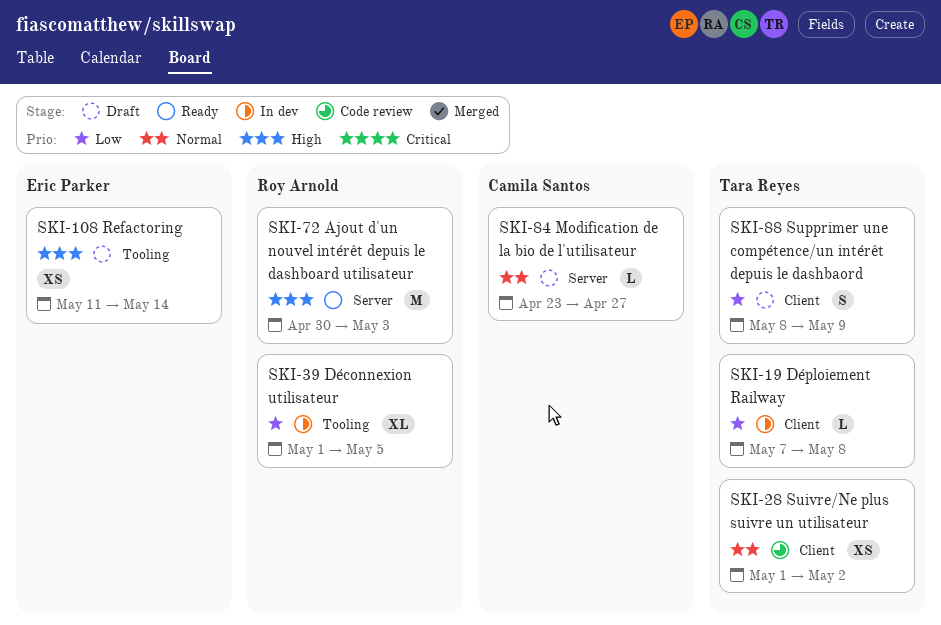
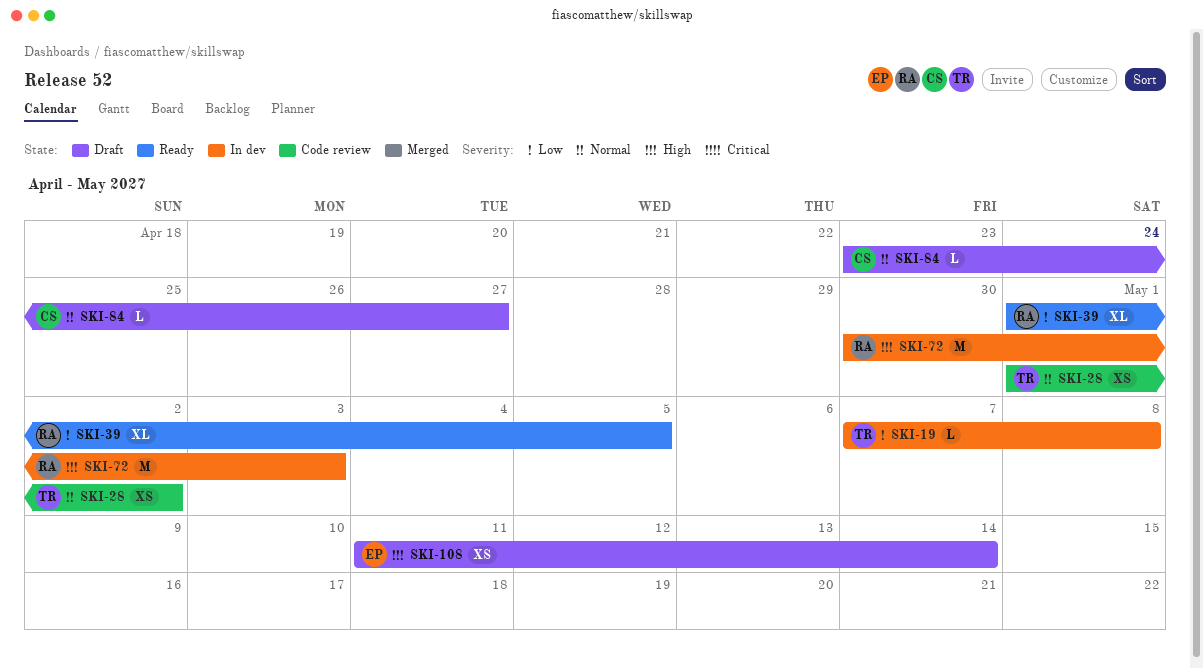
SKI-39, status: In dev -> Ready
SKI-72, status: Ready -> In dev
SKI-88: present -> none

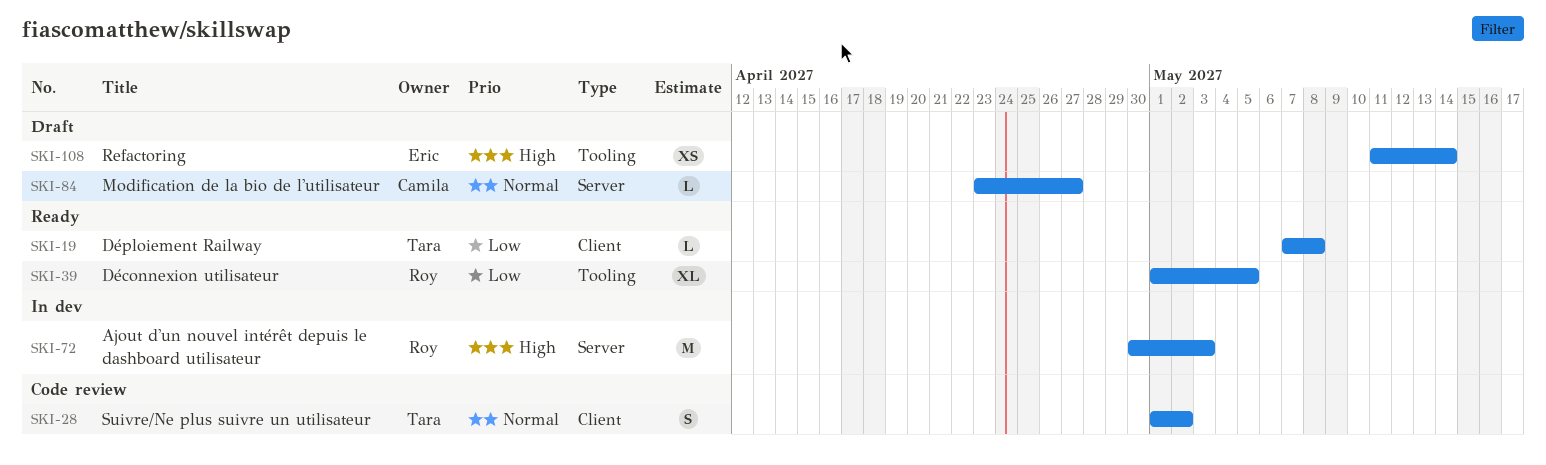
SKI-19, status: In dev -> Ready
SKI-28, estimate: XS -> S

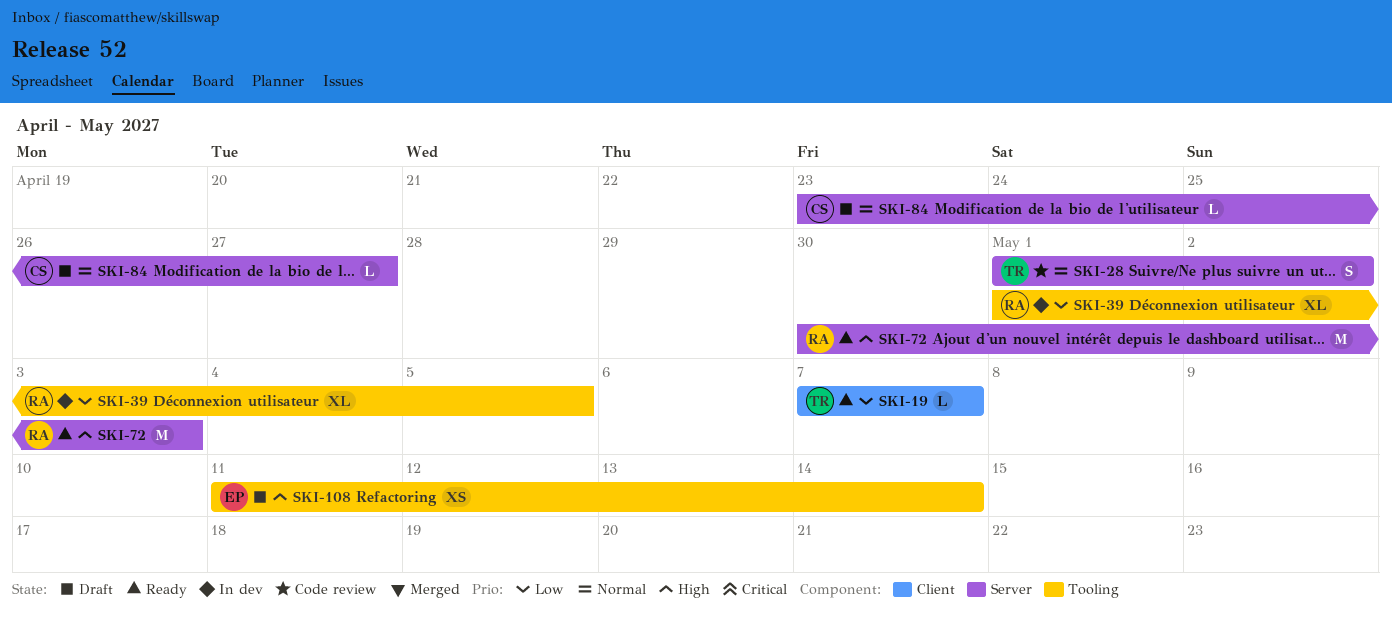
SKI-19, due: May 8 -> May 7
SKI-28, label: Client -> Server
SKI-39, status: Ready -> In dev
SKI-72, status: In dev -> Ready

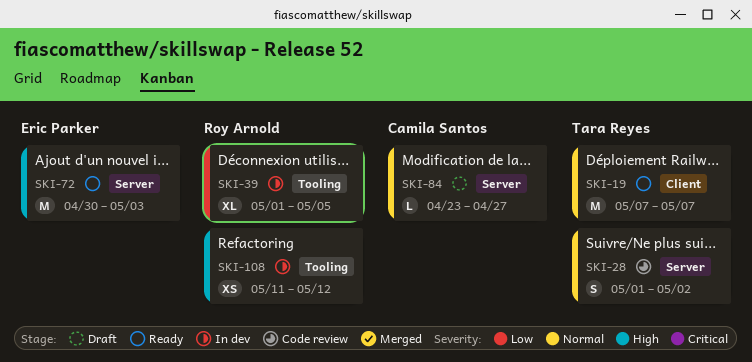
SKI-19, priority: Low -> Normal
SKI-19, estimate: L -> M
SKI-72, owner: Roy Arnold -> Eric Parker
SKI-108, status: Draft -> In dev
SKI-108, owner: Eric Parker -> Roy Arnold
SKI-108, due: May 14 -> May 12

